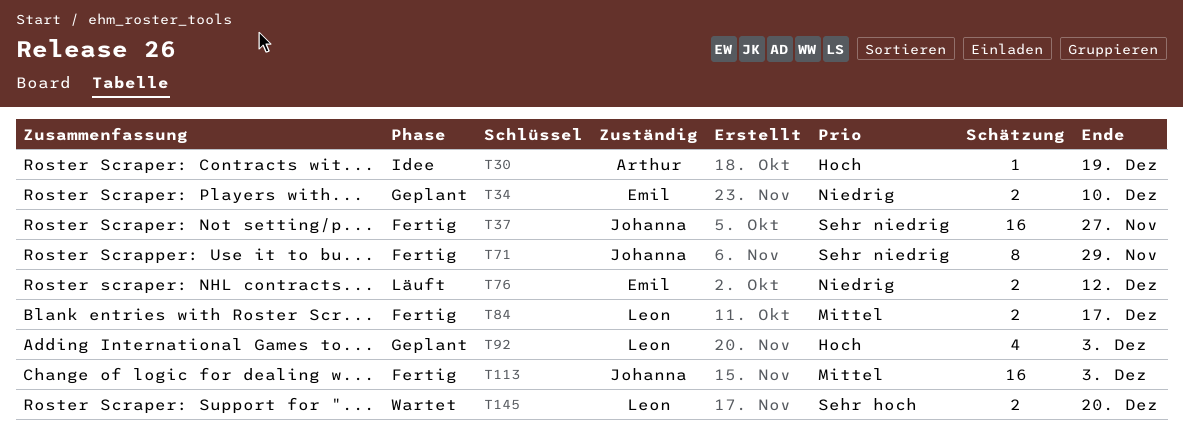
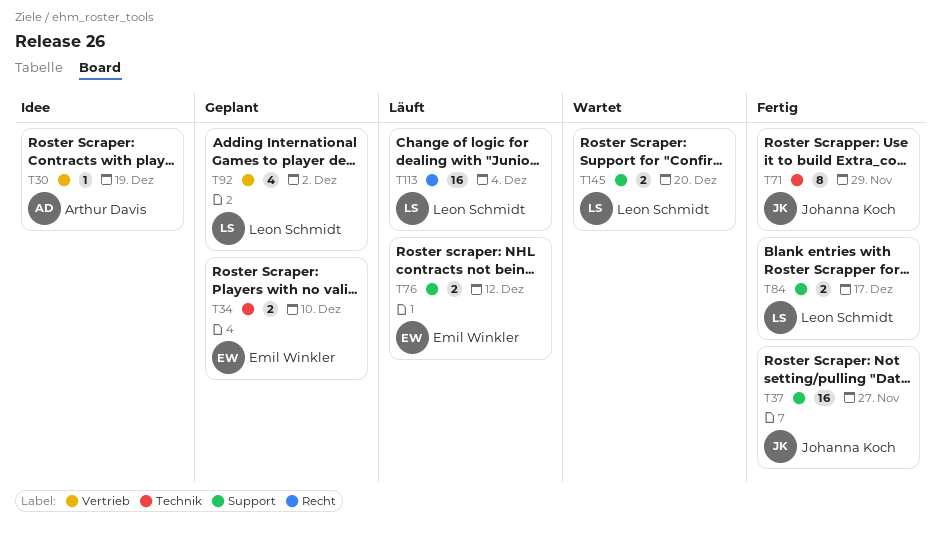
T92, due: Dec 3 -> Dec 2
T113, status: Fertig -> Läuft
T113, owner: Johanna Koch -> Leon Schmidt
T113, due: Dec 3 -> Dec 4

